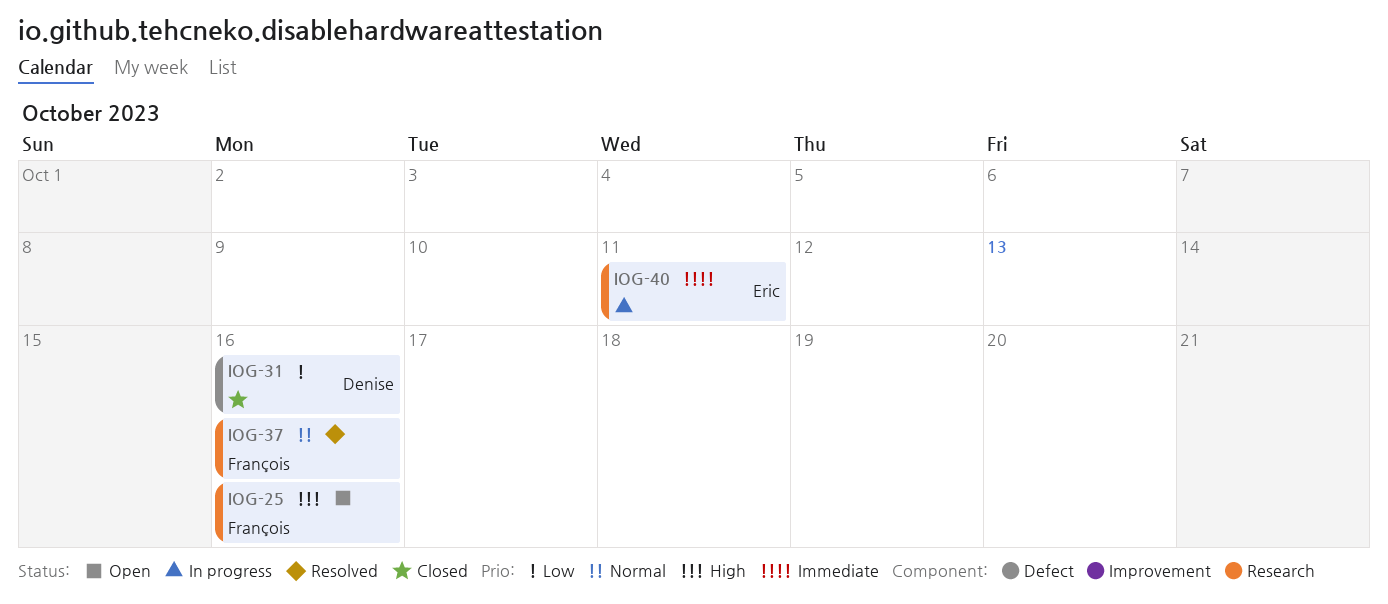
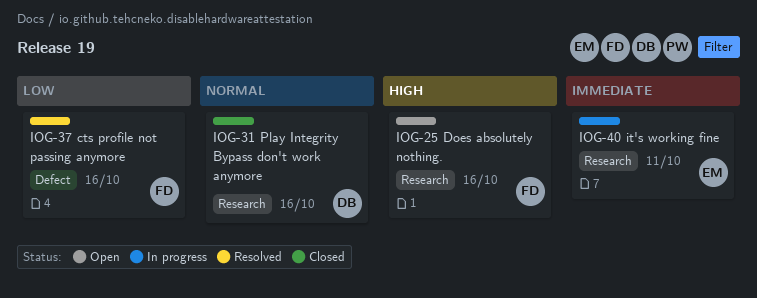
IOG-31, priority: Low -> Normal
IOG-31, label: Defect -> Research
IOG-37, priority: Normal -> Low
IOG-37, label: Research -> Defect

